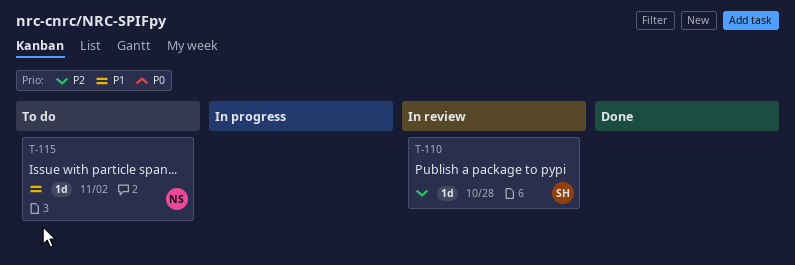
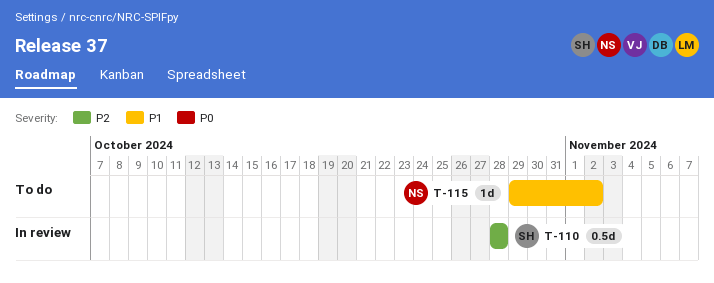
T-110, estimate: 1d -> 0.5d

